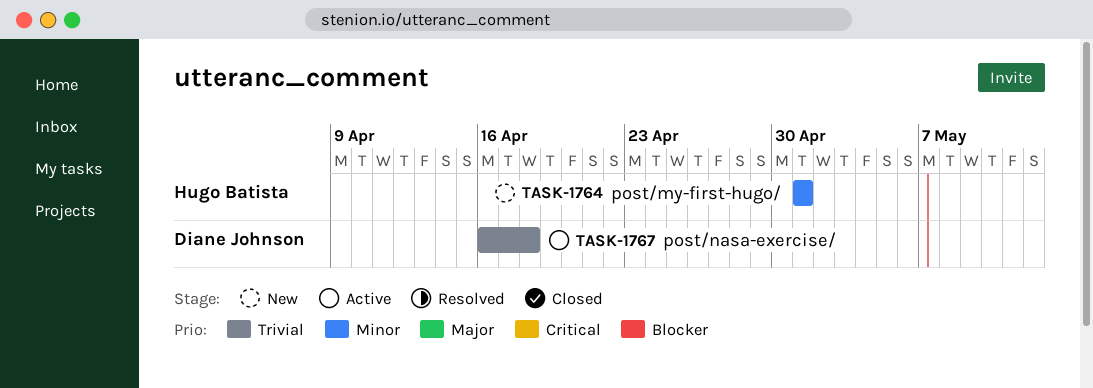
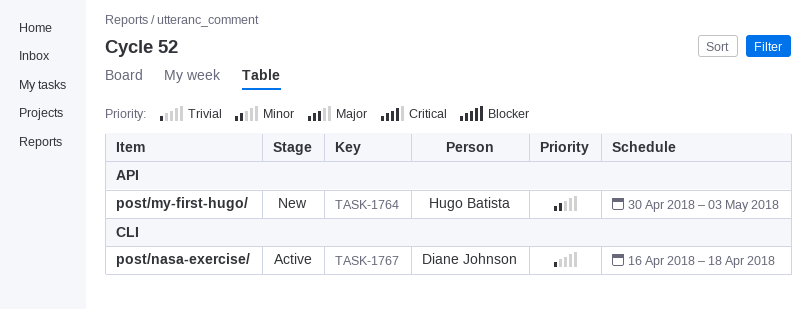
TASK-1764, start: May 1 -> Apr 30
TASK-1764, due: May 1 -> May 3

